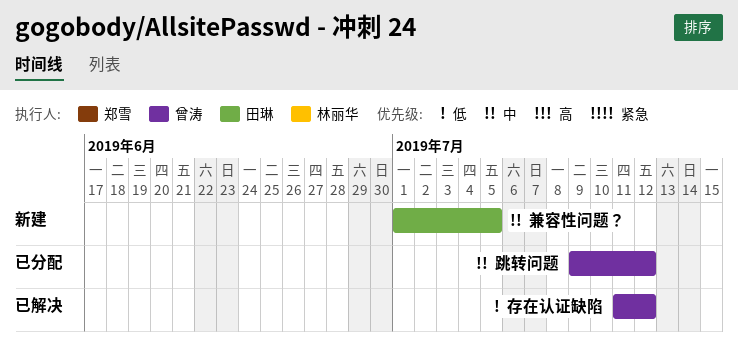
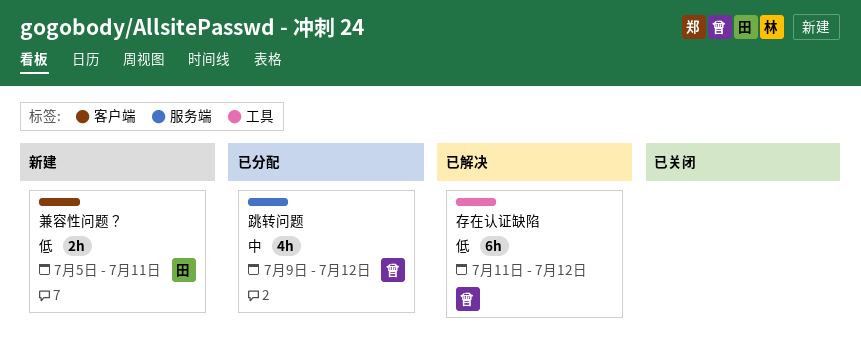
兼容性问题？, priority: 中 -> 低
兼容性问题？, start: Jul 1 -> Jul 5
兼容性问题？, due: Jul 5 -> Jul 11

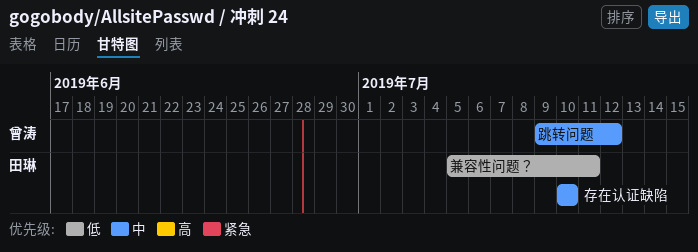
存在认证缺陷, owner: 曾涛 -> 田琳
存在认证缺陷, priority: 低 -> 中
存在认证缺陷, start: Jul 11 -> Jul 10
存在认证缺陷, due: Jul 12 -> Jul 10

